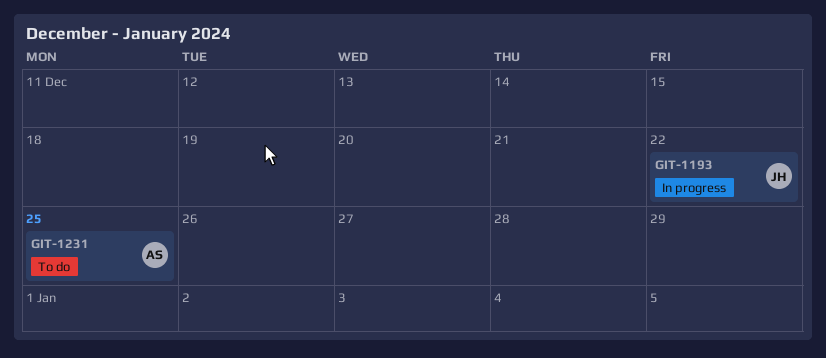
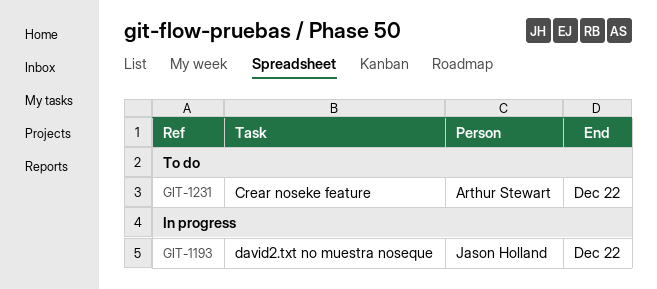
GIT-1231, due: Dec 25 -> Dec 22

